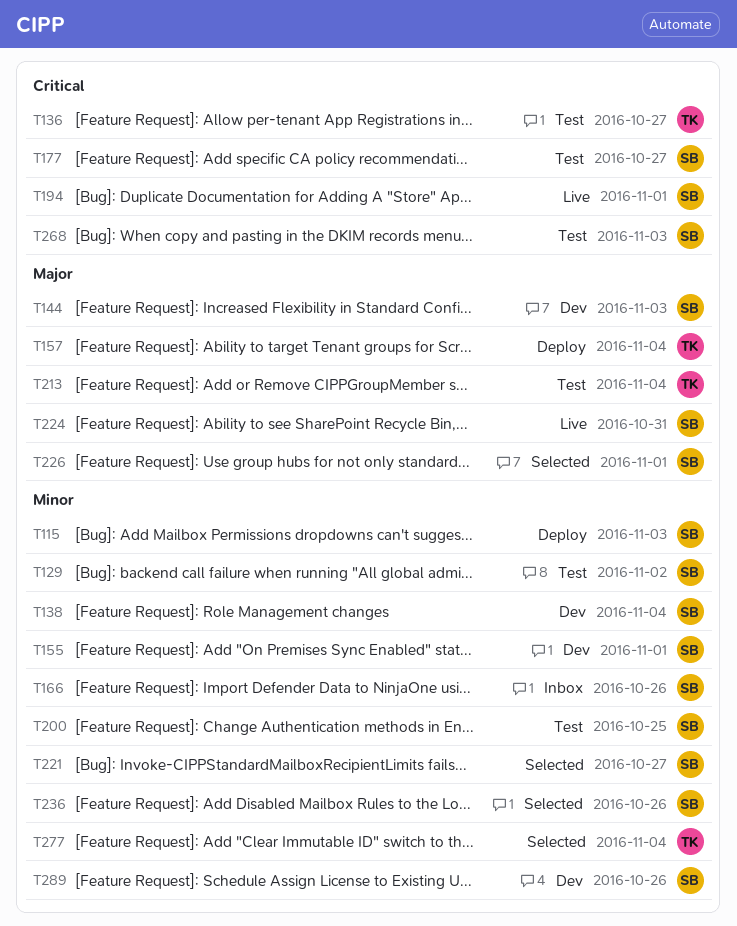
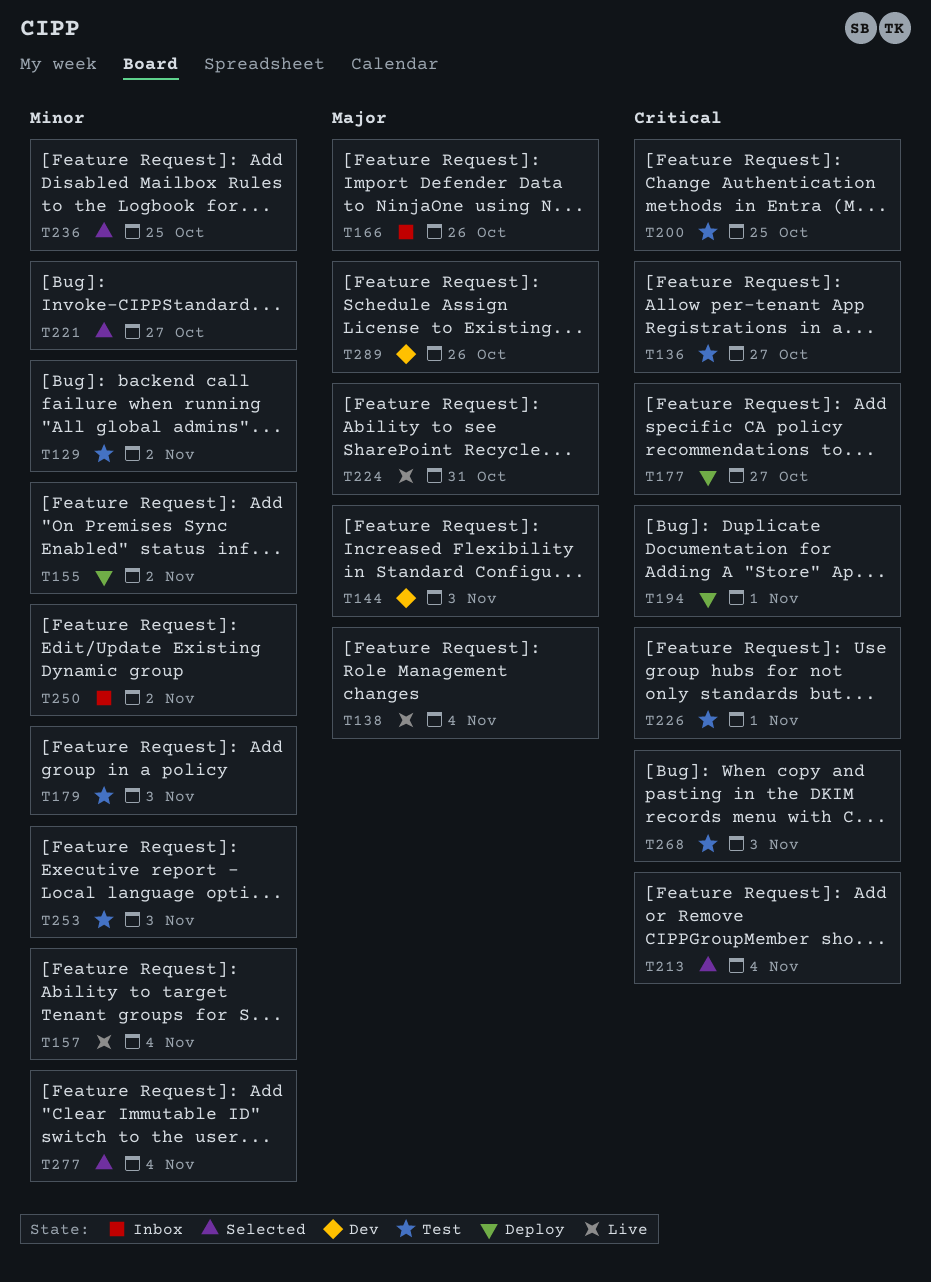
T115: present -> none
T138, status: Dev -> Live
T138, priority: Minor -> Major
T155, status: Dev -> Deploy
T155, due: Nov 1 -> Nov 2
T157, status: Deploy -> Live
T157, priority: Major -> Minor
T166, priority: Minor -> Major
T177, status: Test -> Deploy
T179: none -> present
T194, status: Live -> Deploy
T200, priority: Minor -> Critical
T213, status: Test -> Selected
T213, priority: Major -> Critical
T226, status: Selected -> Test
T226, priority: Major -> Critical
T236, due: Oct 26 -> Oct 25
T250: none -> present
T253: none -> present
T289, priority: Minor -> Major

